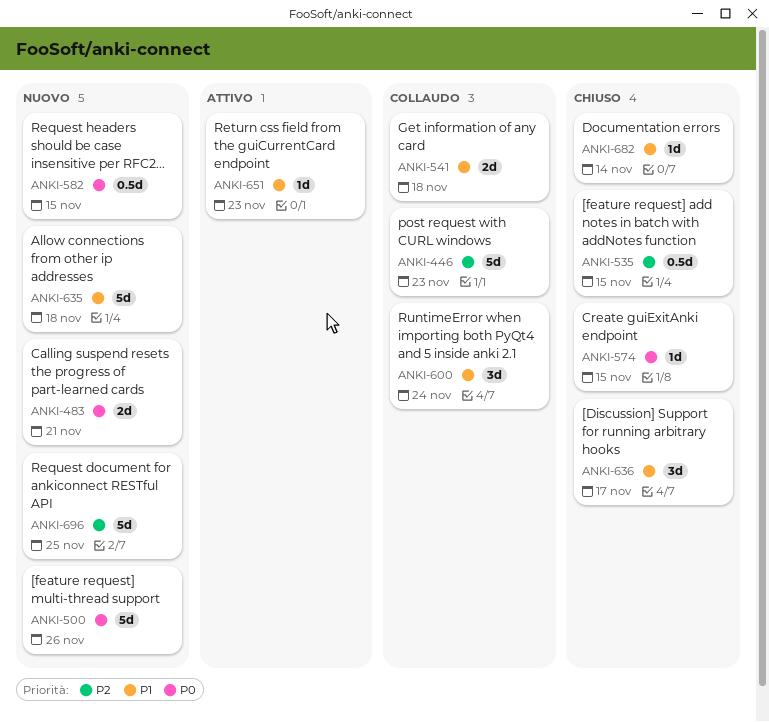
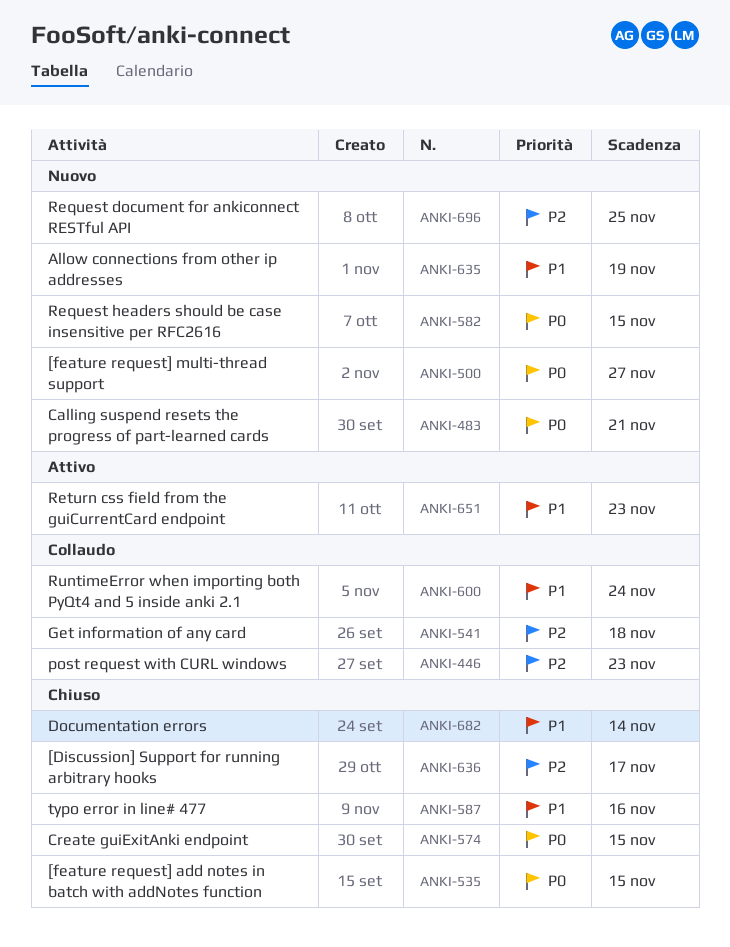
ANKI-500, due: Nov 26 -> Nov 27
ANKI-535, priority: P2 -> P0
ANKI-541, priority: P1 -> P2
ANKI-587: none -> present
ANKI-635, due: Nov 18 -> Nov 19
ANKI-636, priority: P1 -> P2

